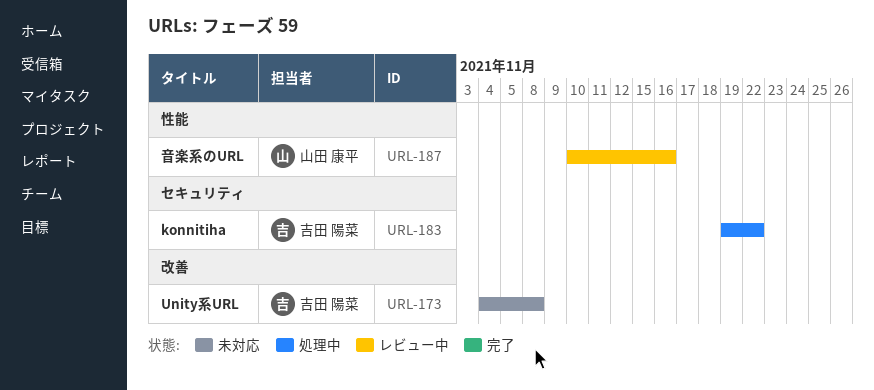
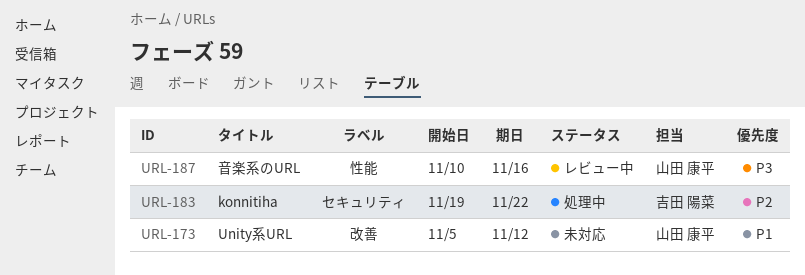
URL-173, owner: 吉田 陽菜 -> 山田 康平
URL-173, start: Nov 4 -> Nov 5
URL-173, due: Nov 8 -> Nov 12

